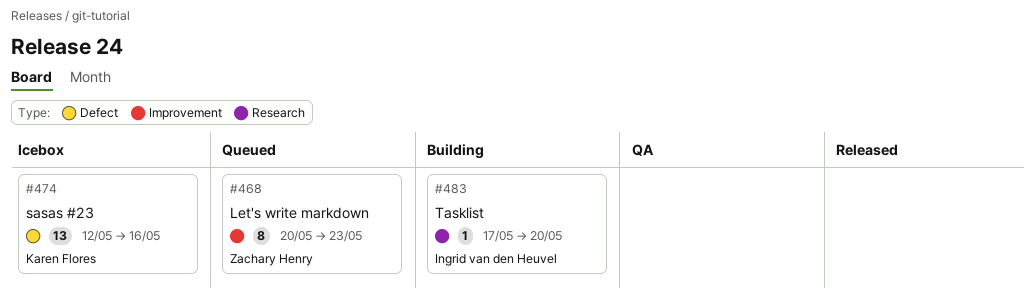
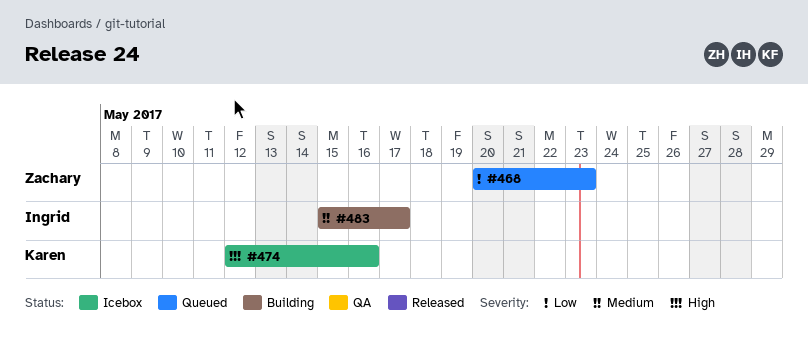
#483, start: May 17 -> May 15
#483, due: May 20 -> May 17

